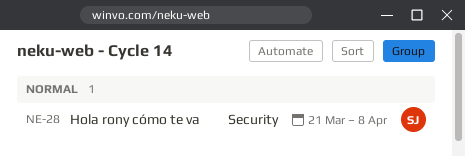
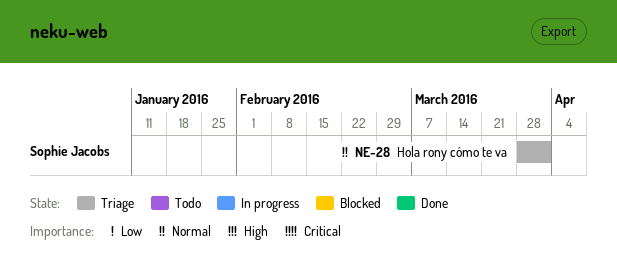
NE-28, start: Mar 21 -> Mar 28
NE-28, due: Apr 8 -> Apr 1

